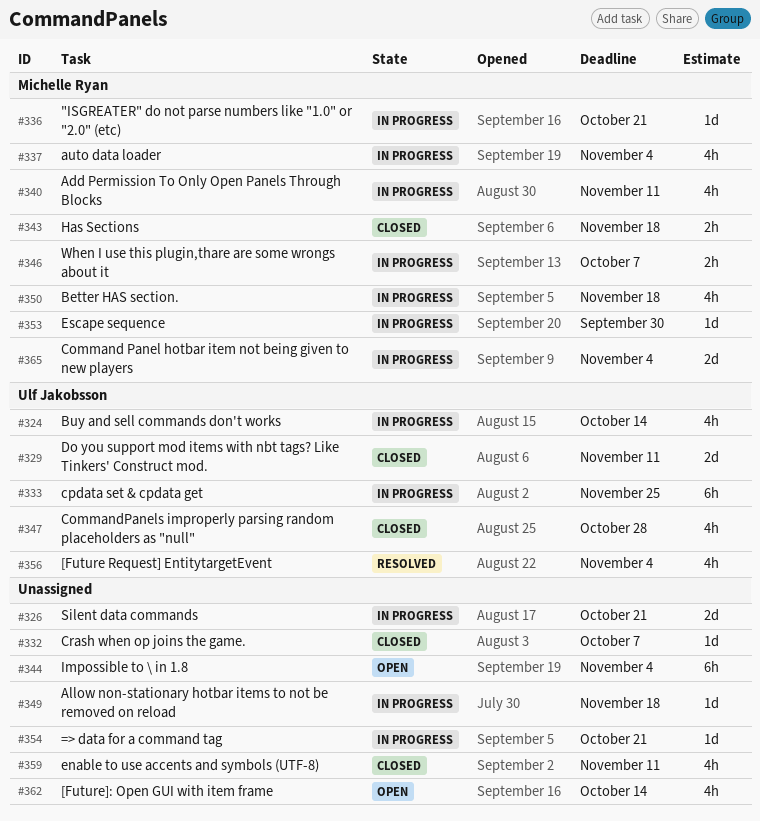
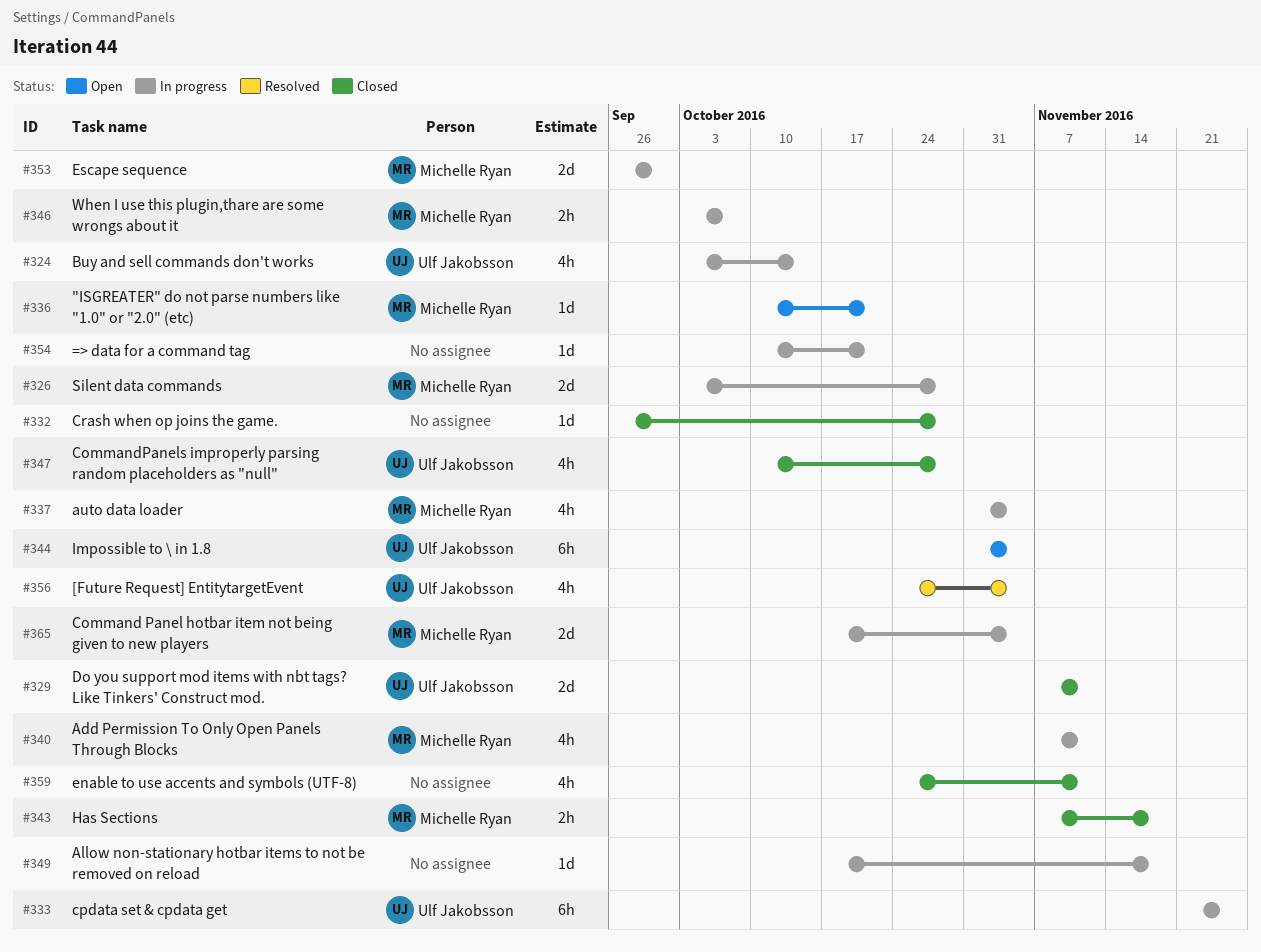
#326, owner: none -> Michelle Ryan
#326, due: Oct 21 -> Oct 28
#332, due: Oct 7 -> Oct 28
#336, status: In progress -> Open
#344, owner: none -> Ulf Jakobsson
#350: present -> none
#353, estimate: 1d -> 2d
#362: present -> none

